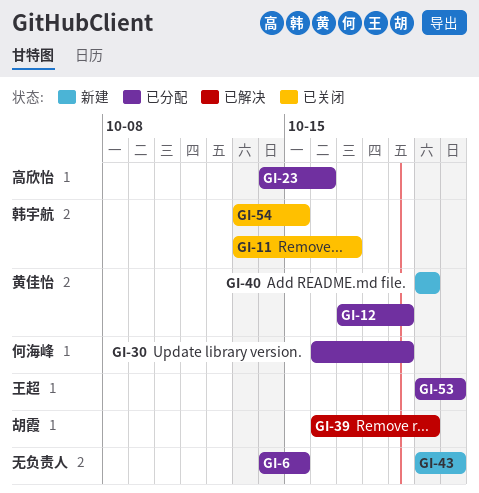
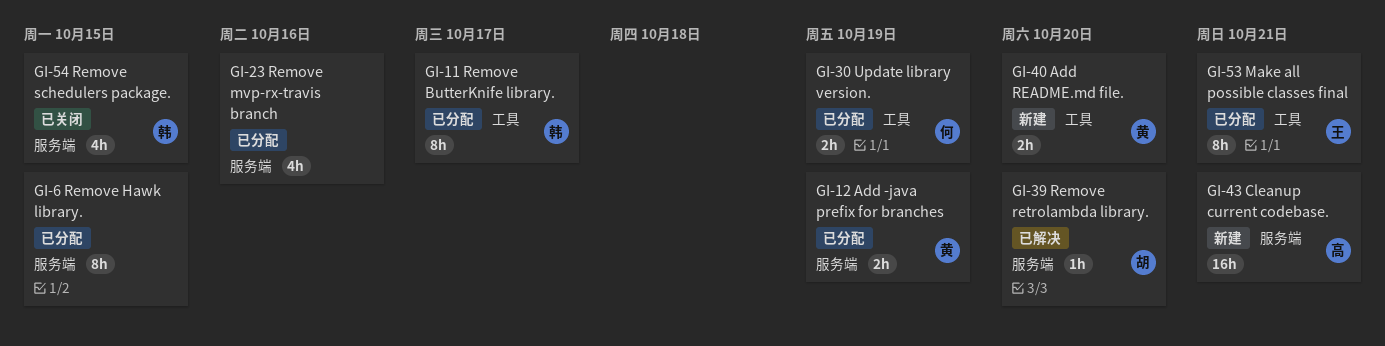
GI-11, status: 已关闭 -> 已分配
GI-23, owner: 高欣怡 -> none
GI-43, owner: none -> 高欣怡

